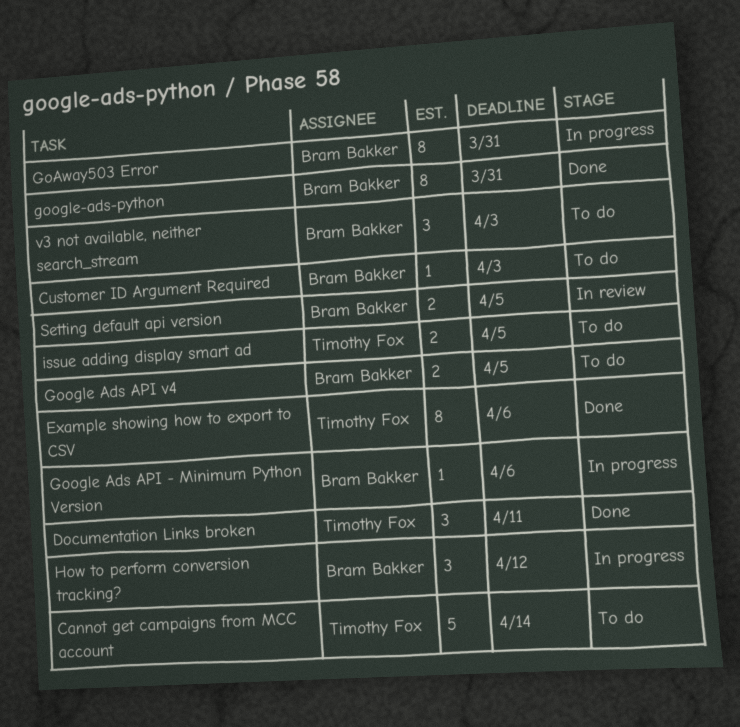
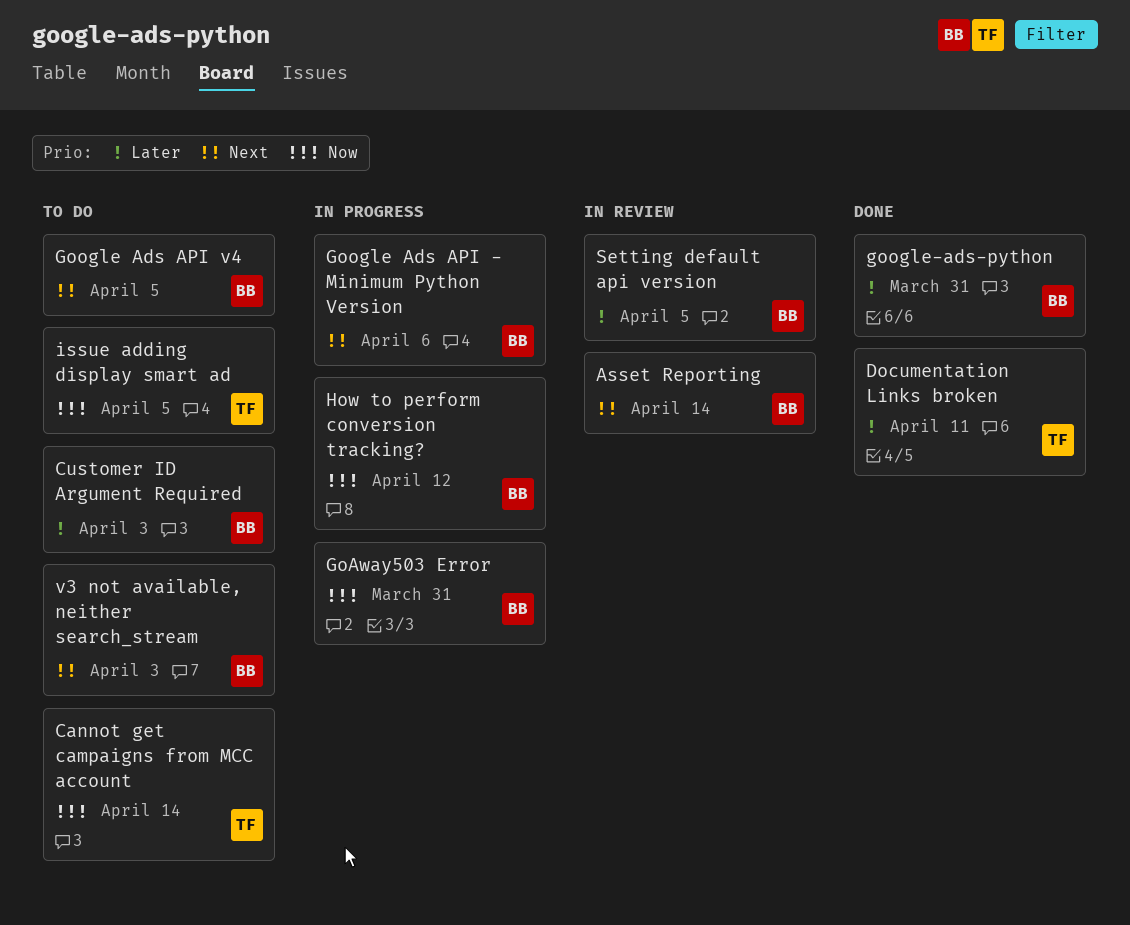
Asset Reporting: none -> present
Example showing how to export to CSV: present -> none

